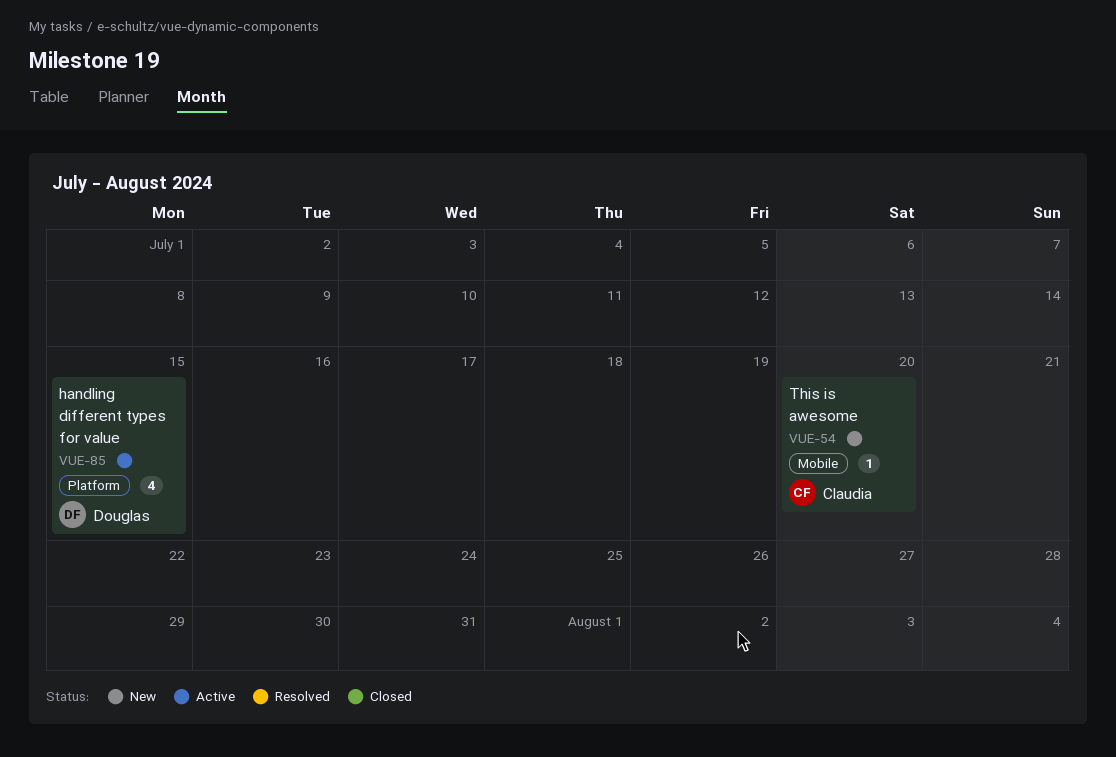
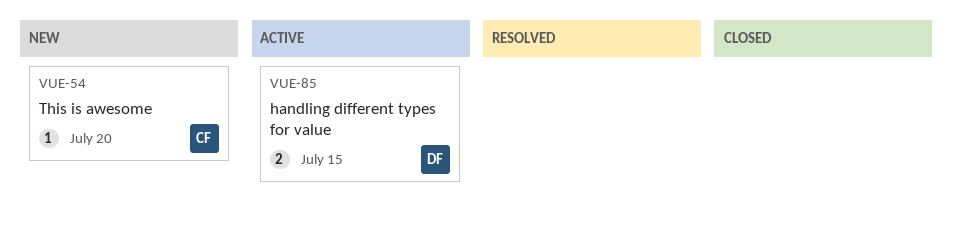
VUE-85, estimate: 4 -> 2

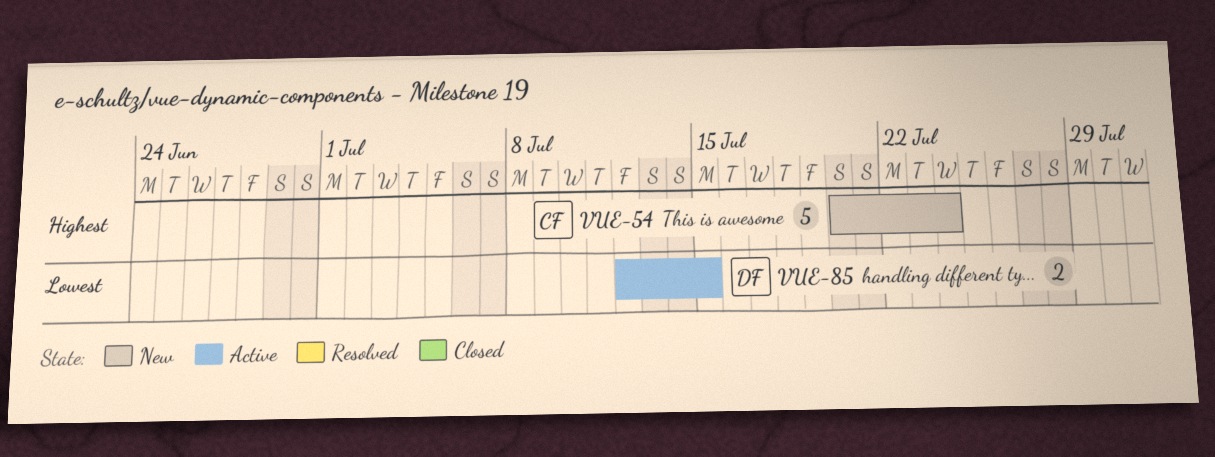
VUE-54, estimate: 1 -> 5
VUE-54, due: Jul 20 -> Jul 24

